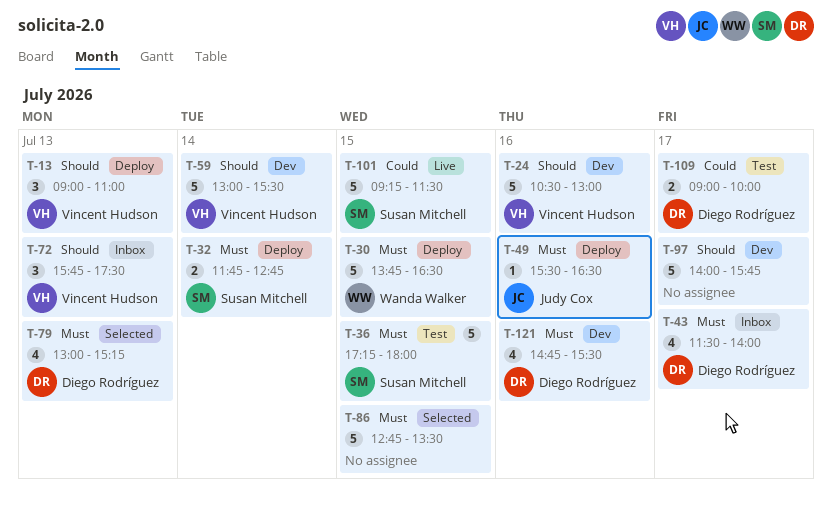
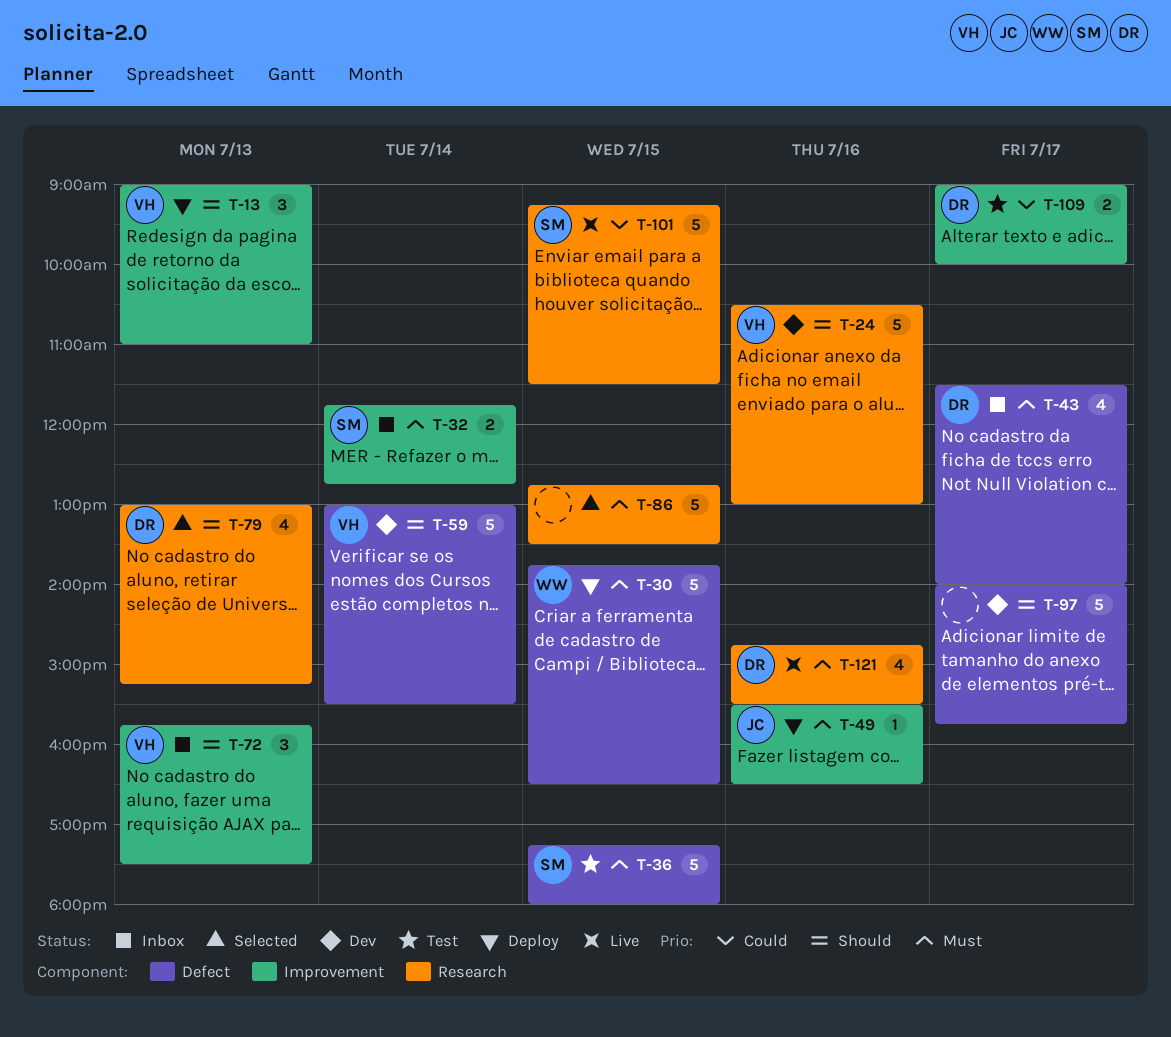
T-32, status: Deploy -> Inbox
T-79, priority: Must -> Should
T-121, status: Dev -> Live

